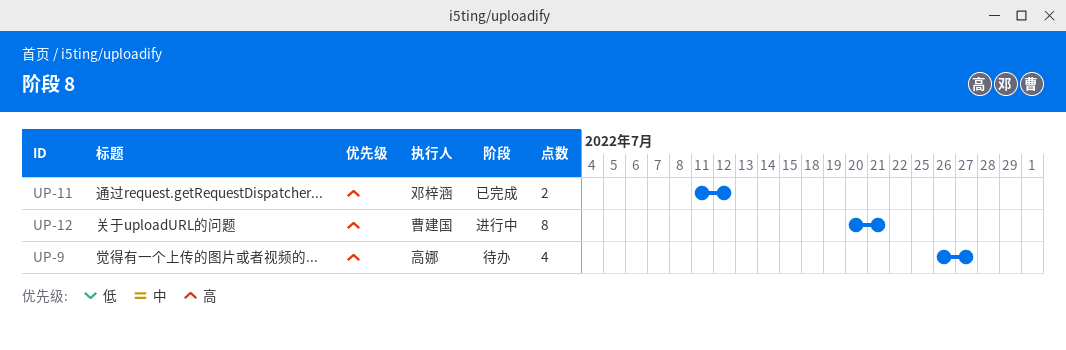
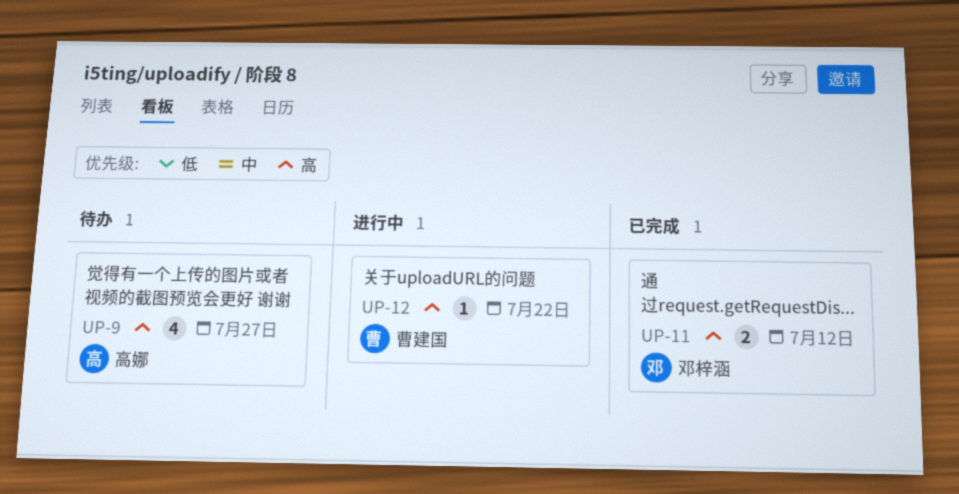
UP-12, estimate: 8 -> 1
UP-12, due: Jul 21 -> Jul 22

